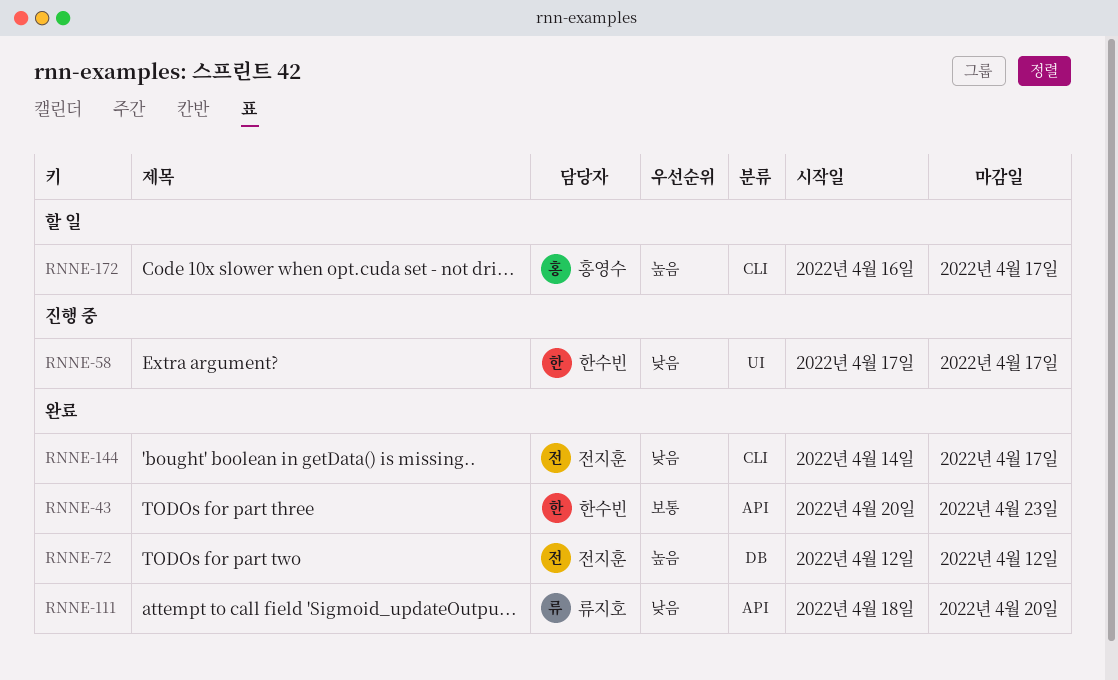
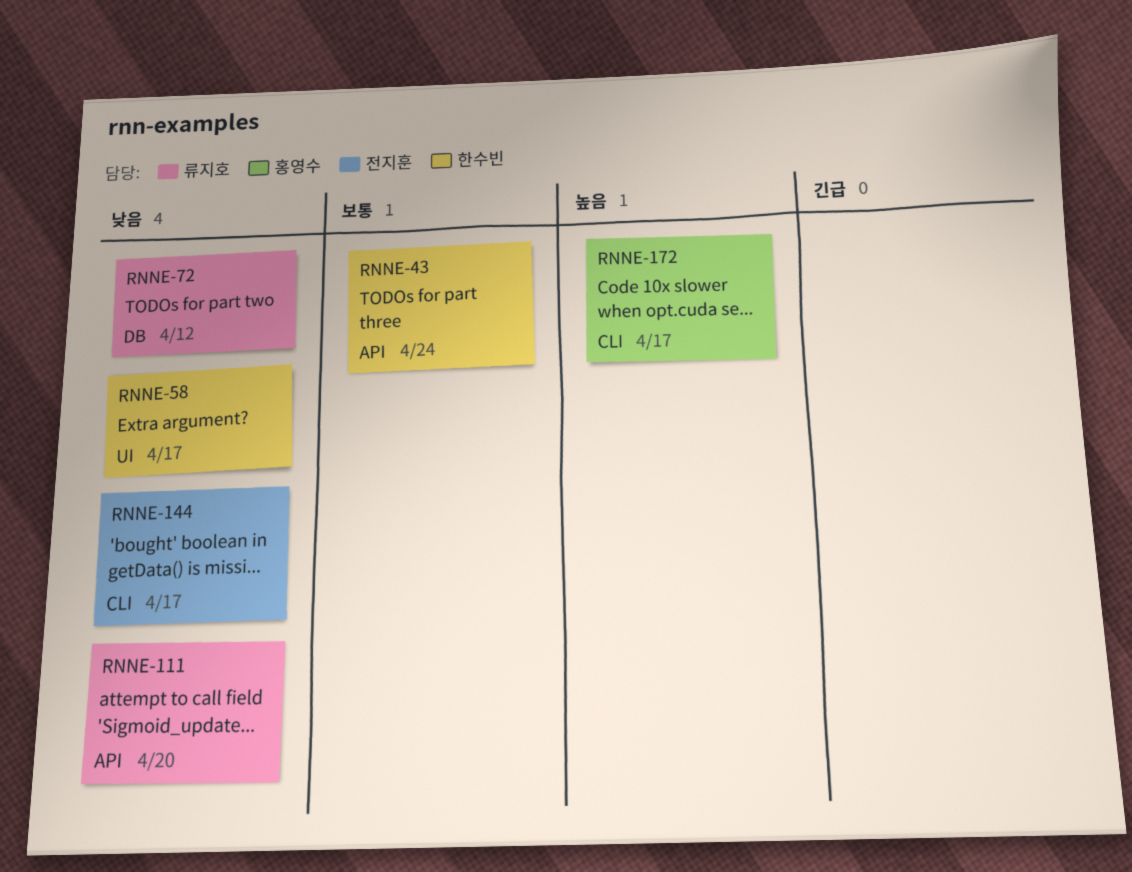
RNNE-43, due: Apr 23 -> Apr 24
RNNE-72, owner: 전지훈 -> 류지호
RNNE-72, priority: 높음 -> 낮음

